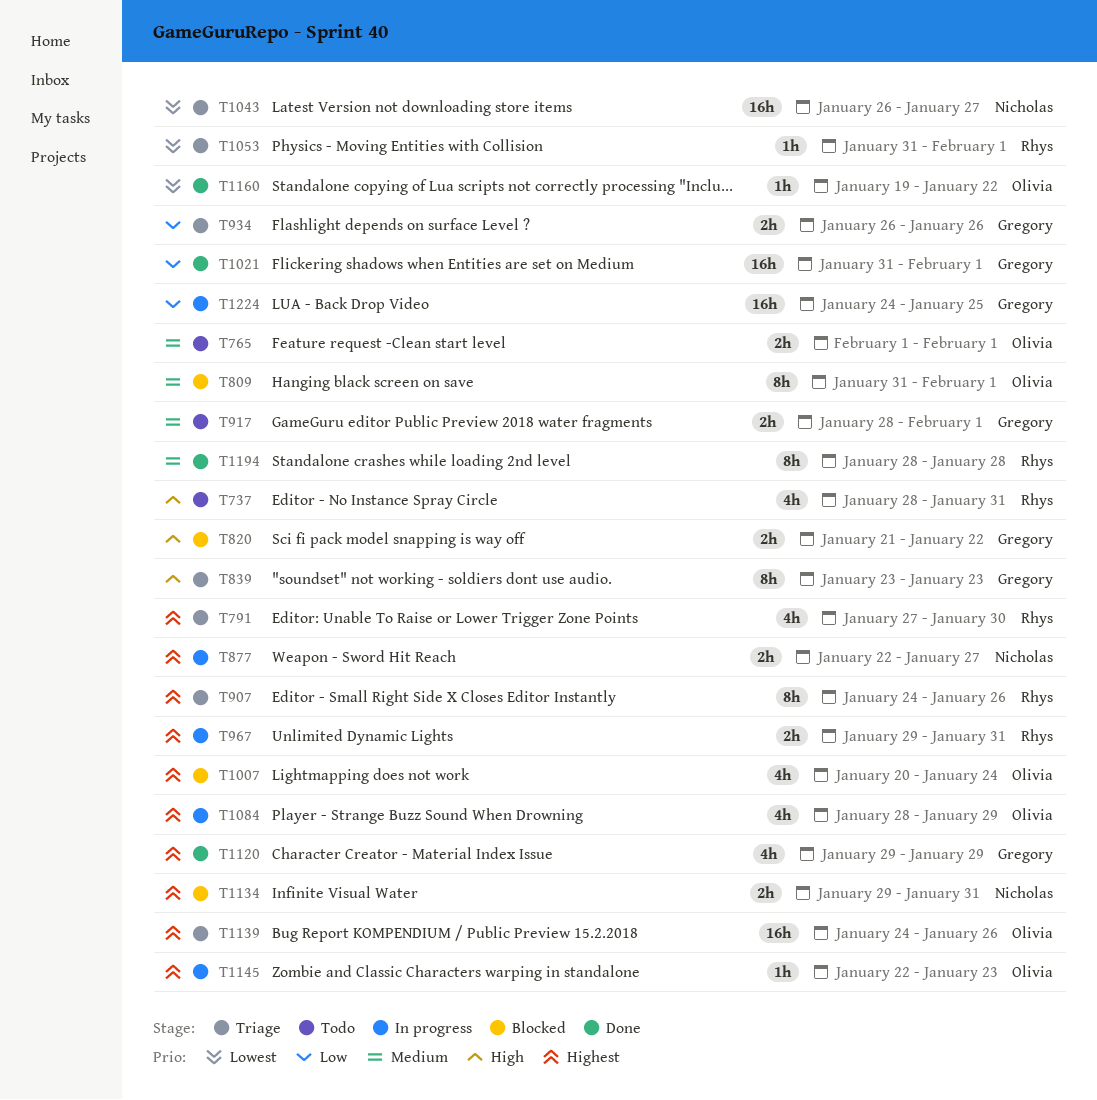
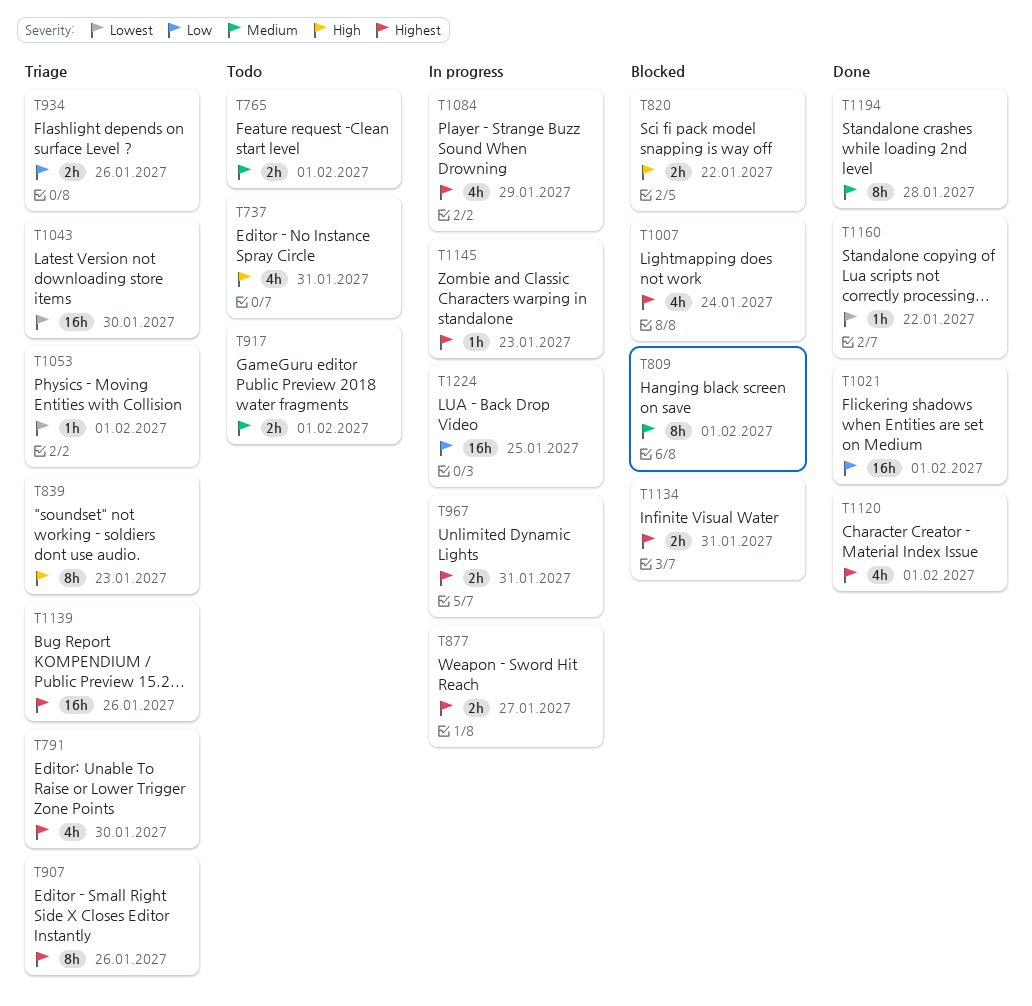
T1043, due: Jan 27 -> Jan 30
T1120, due: Jan 29 -> Feb 1

